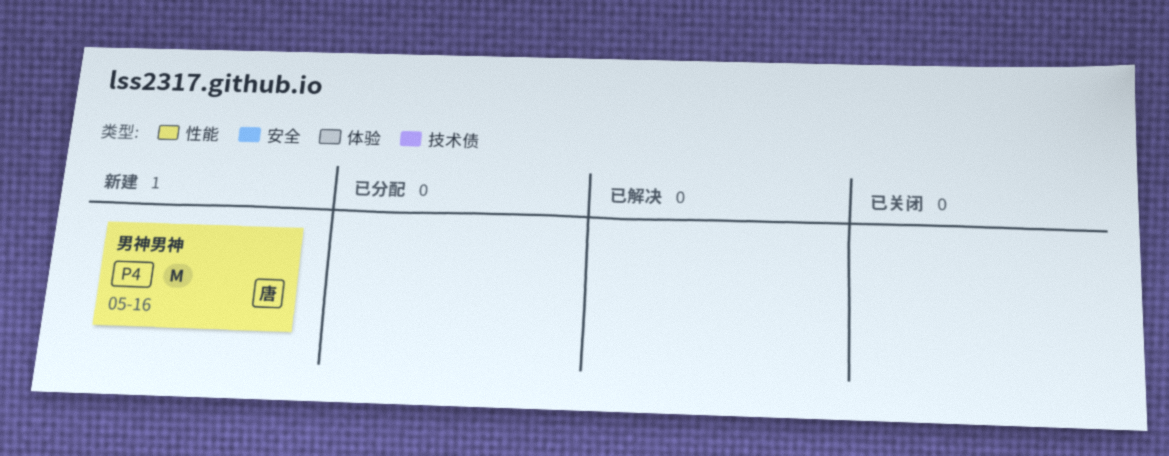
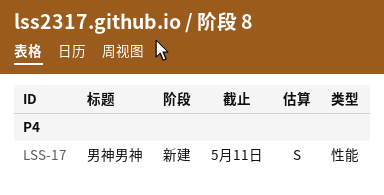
男神男神, estimate: M -> S
男神男神, due: May 16 -> May 11

